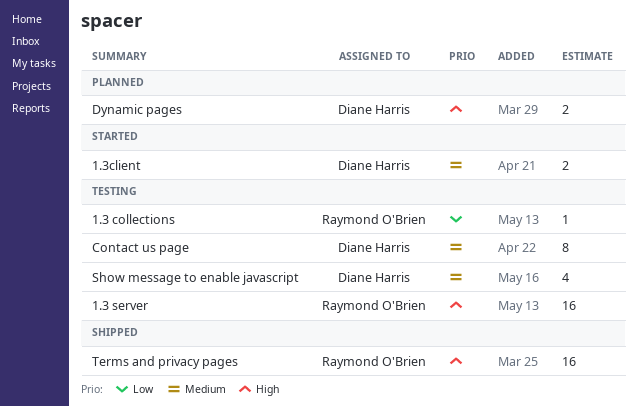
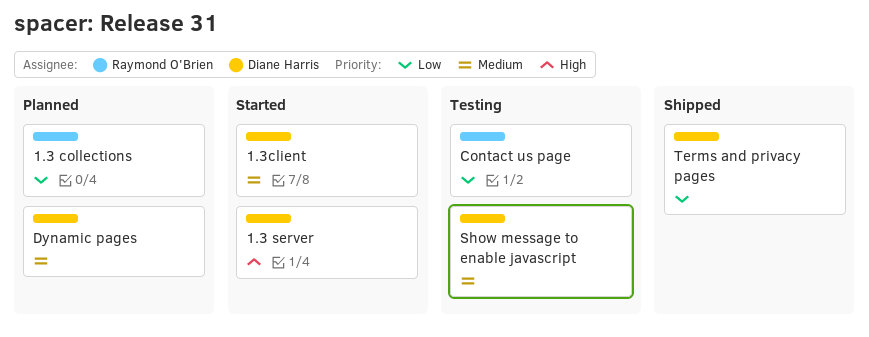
1.3 collections, status: Testing -> Planned
1.3 server, status: Testing -> Started
1.3 server, owner: Raymond O'Brien -> Diane Harris
Contact us page, owner: Diane Harris -> Raymond O'Brien
Contact us page, priority: Medium -> Low
Dynamic pages, priority: High -> Medium
Terms and privacy pages, owner: Raymond O'Brien -> Diane Harris
Terms and privacy pages, priority: High -> Low

